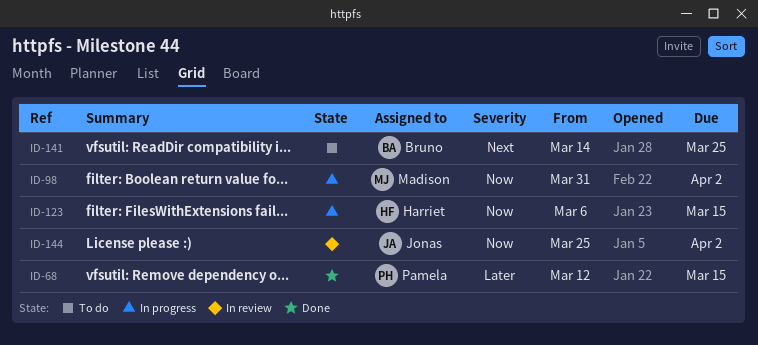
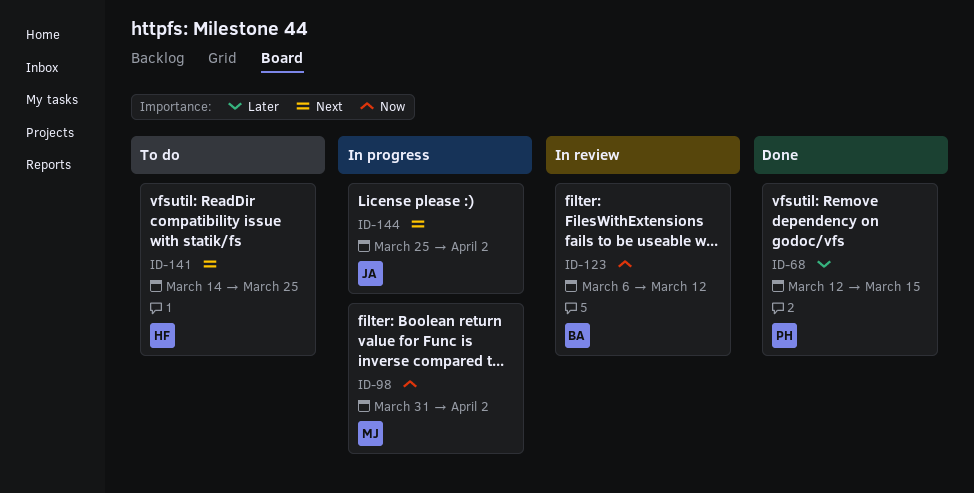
ID-123, status: In progress -> In review
ID-123, owner: Harriet -> Bruno
ID-123, due: Mar 15 -> Mar 12
ID-141, owner: Bruno -> Harriet
ID-144, status: In review -> In progress
ID-144, priority: Now -> Next

